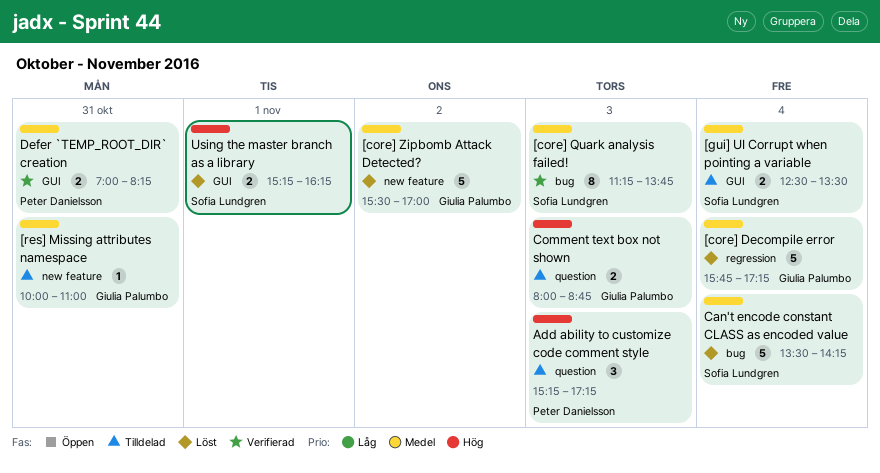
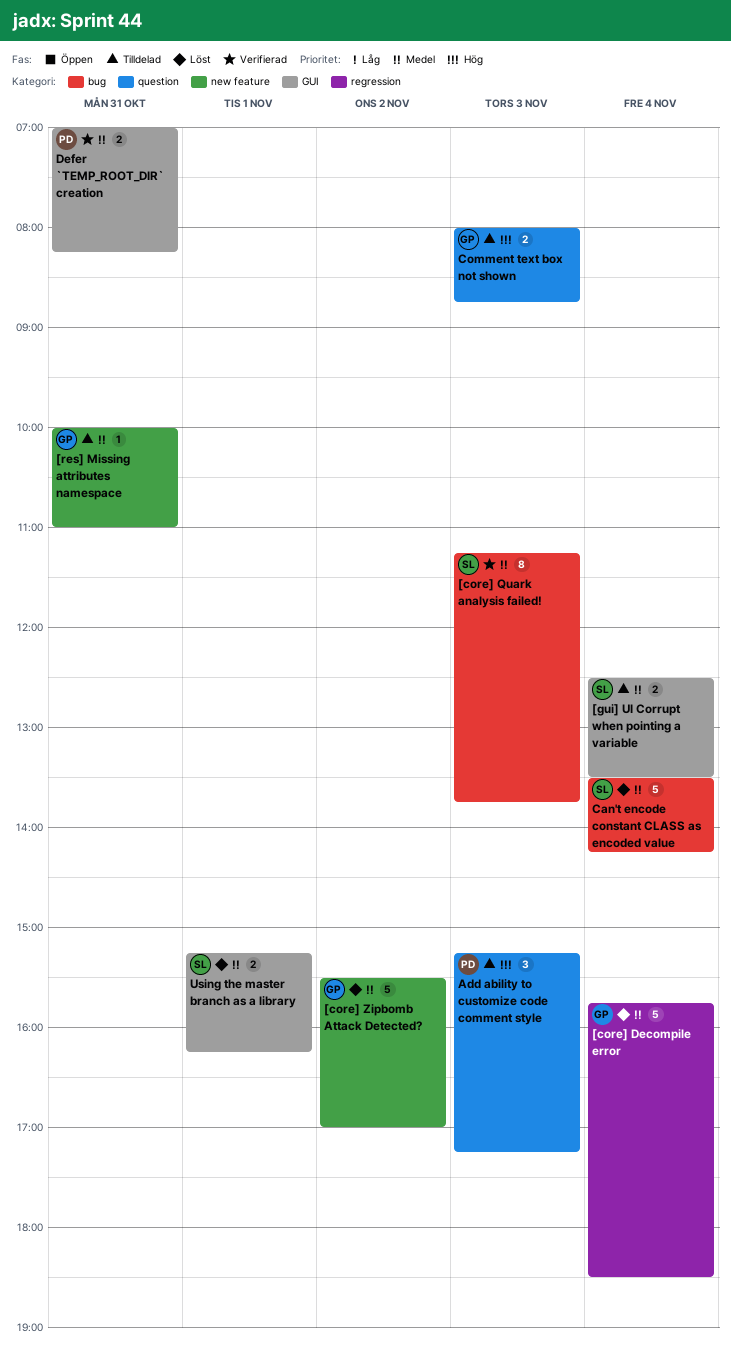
[core] Decompile error, ends: 17:15 -> 18:30
Using the master branch as a library, priority: Hög -> Medel

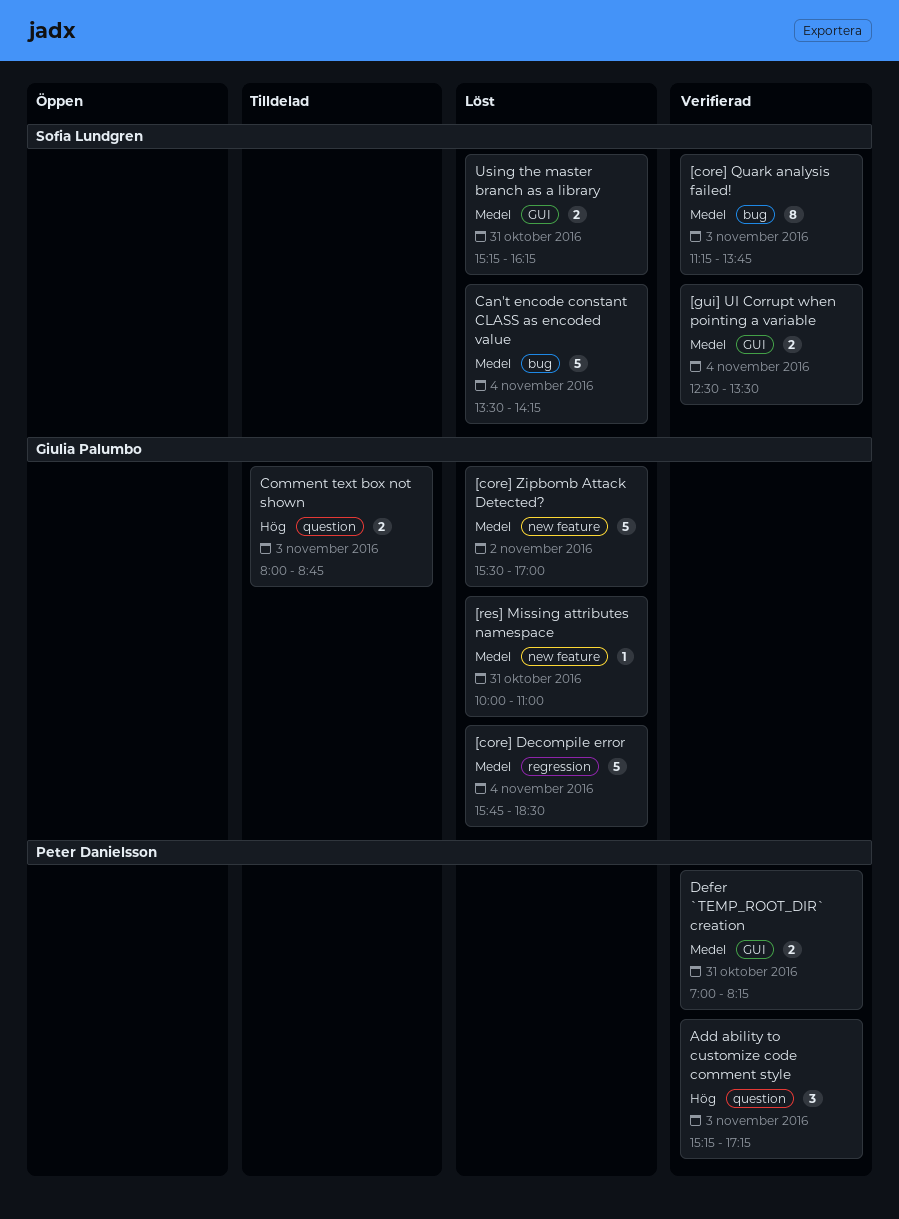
[gui] UI Corrupt when pointing a variable, status: Tilldelad -> Verifierad
[res] Missing attributes namespace, status: Tilldelad -> Löst
Add ability to customize code comment style, status: Tilldelad -> Verifierad
Using the master branch as a library, day: Nov 1 -> Oct 31

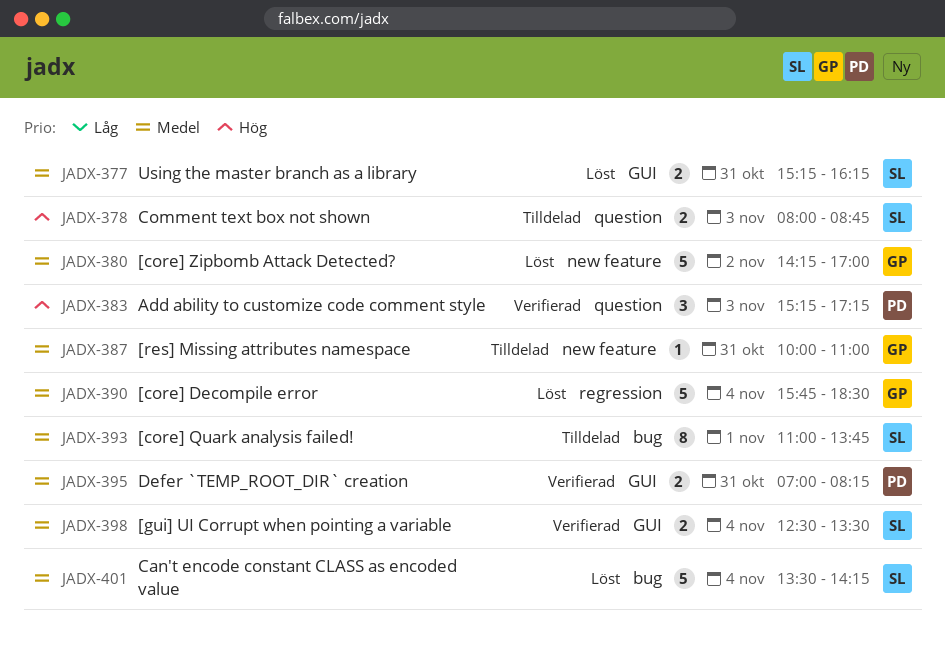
[core] Quark analysis failed!, status: Verifierad -> Tilldelad
[core] Quark analysis failed!, day: Nov 3 -> Nov 1
[core] Quark analysis failed!, begins: 11:15 -> 11:00
[core] Zipbomb Attack Detected?, begins: 15:30 -> 14:15
[res] Missing attributes namespace, status: Löst -> Tilldelad
Comment text box not shown, owner: Giulia Palumbo -> Sofia Lundgren

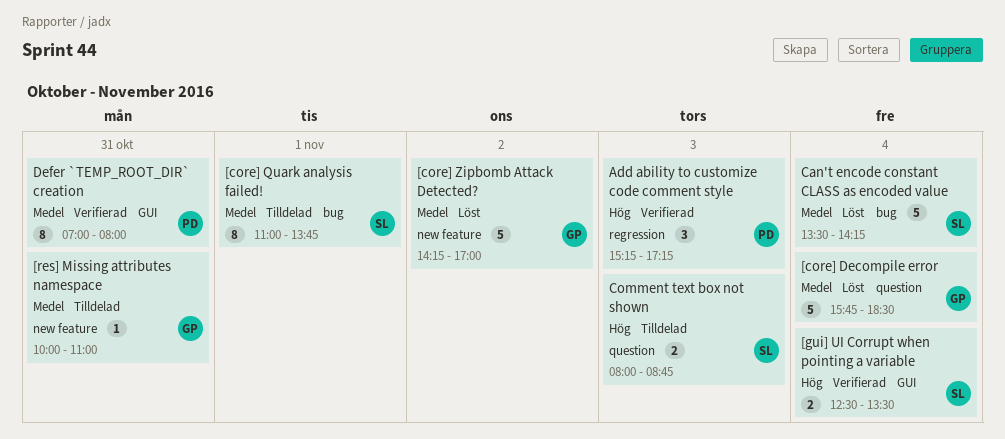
[core] Decompile error, label: regression -> question
[gui] UI Corrupt when pointing a variable, priority: Medel -> Hög
Add ability to customize code comment style, label: question -> regression
Defer `TEMP_ROOT_DIR` creation, estimate: 2 -> 8
Defer `TEMP_ROOT_DIR` creation, ends: 08:15 -> 08:00
Using the master branch as a library: present -> none

